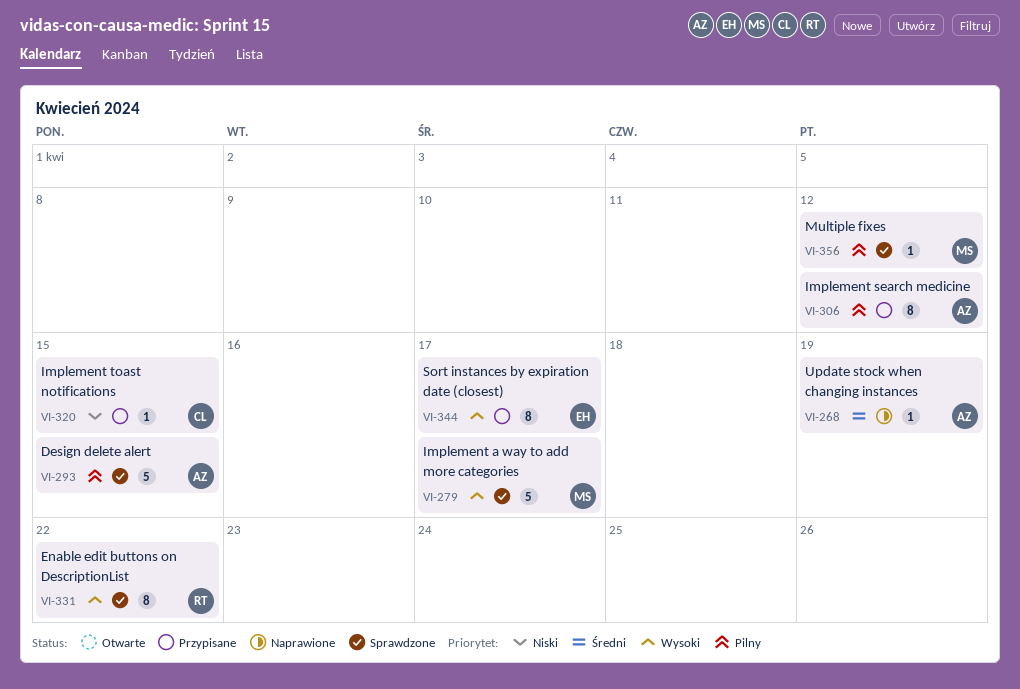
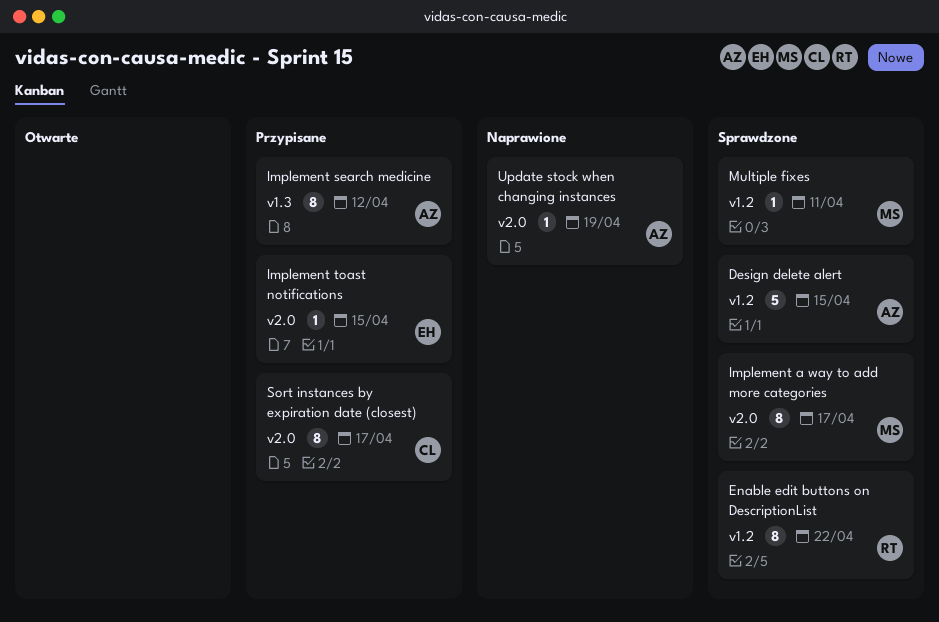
Implement a way to add more categories, estimate: 5 -> 8
Implement toast notifications, owner: CL -> EH
Multiple fixes, due: Apr 12 -> Apr 11
Sort instances by expiration date (closest), owner: EH -> CL

